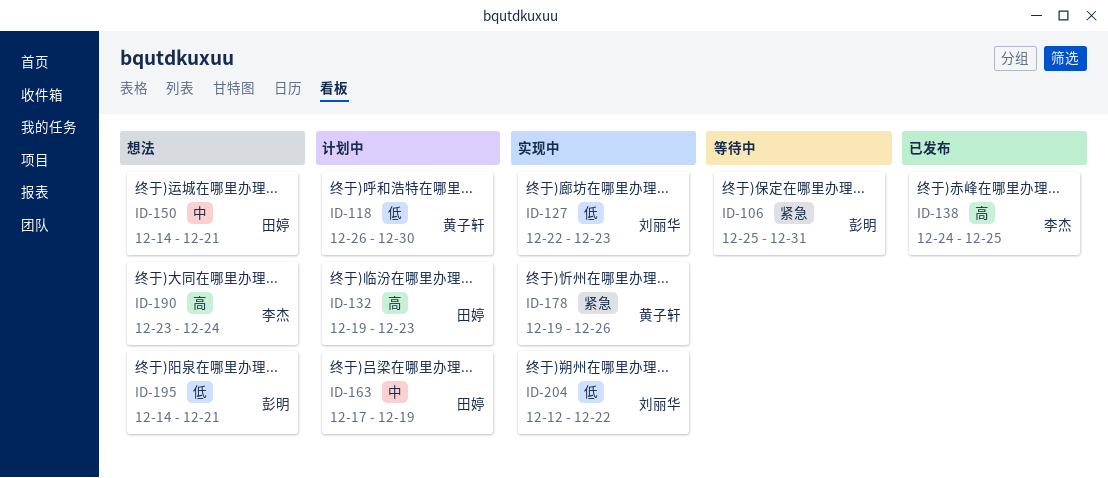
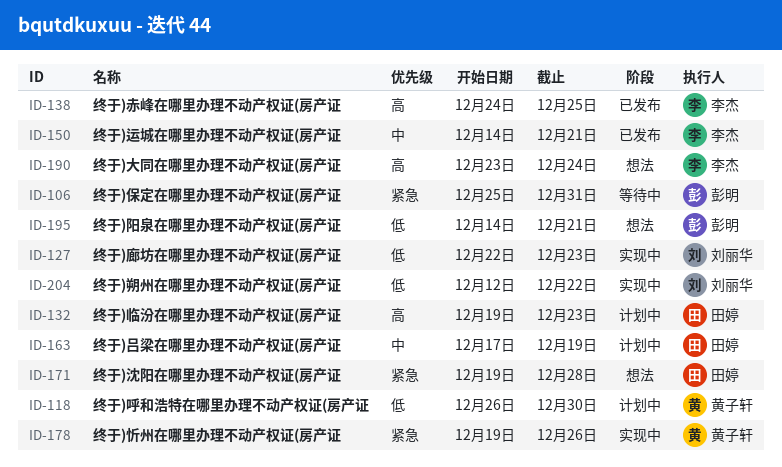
ID-150, status: 想法 -> 已发布
ID-150, owner: 田婷 -> 李杰
ID-171: none -> present

